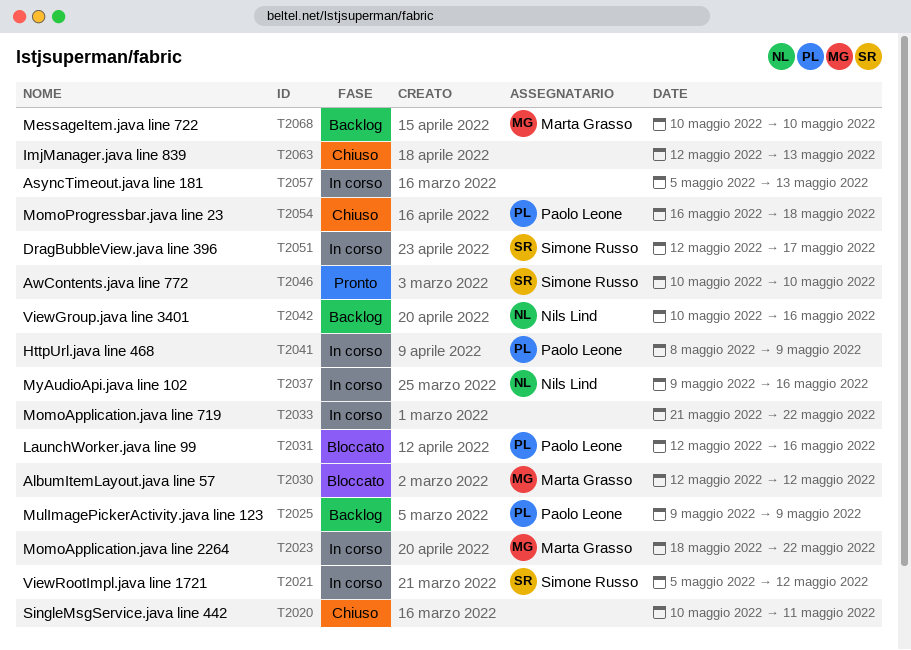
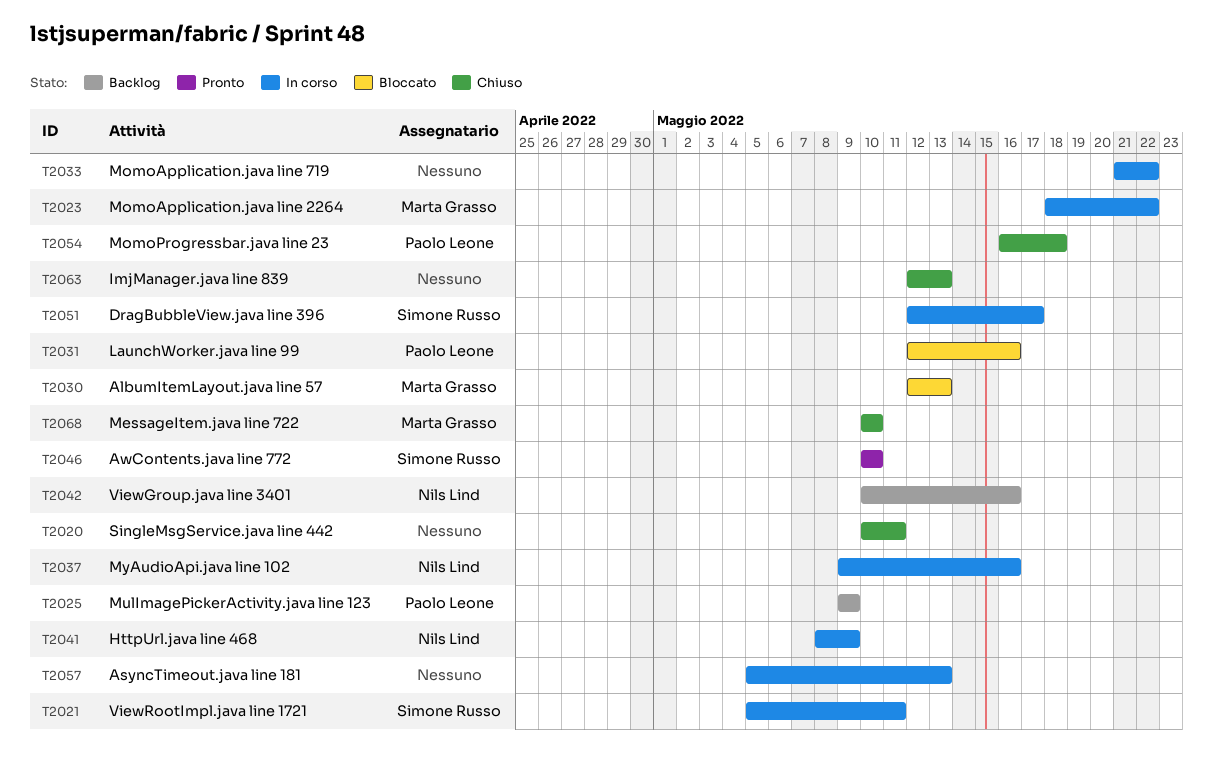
T2021, due: May 12 -> May 11
T2030, due: May 12 -> May 13
T2041, owner: Paolo Leone -> Nils Lind
T2068, status: Backlog -> Chiuso

